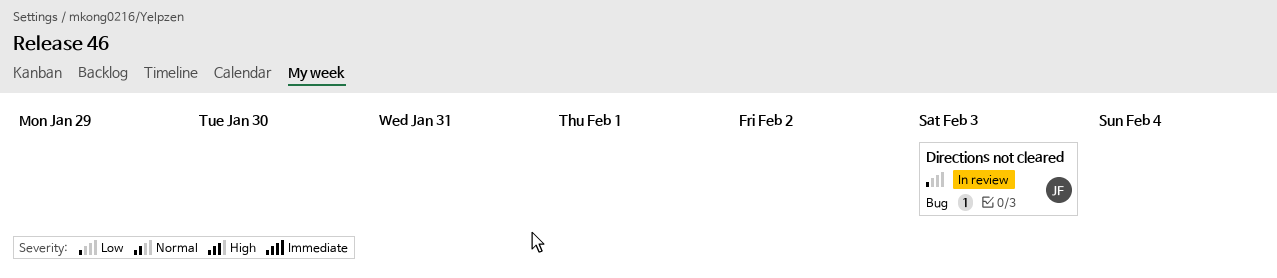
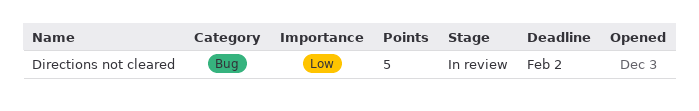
Directions not cleared, estimate: 1 -> 5
Directions not cleared, due: Feb 3 -> Feb 2

